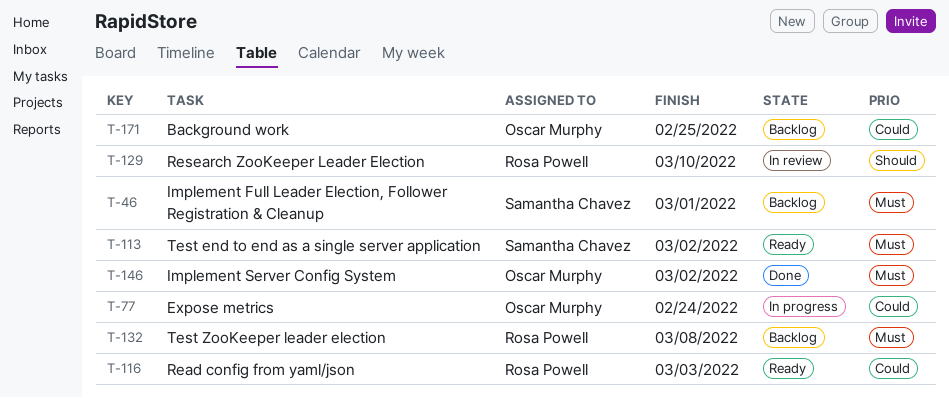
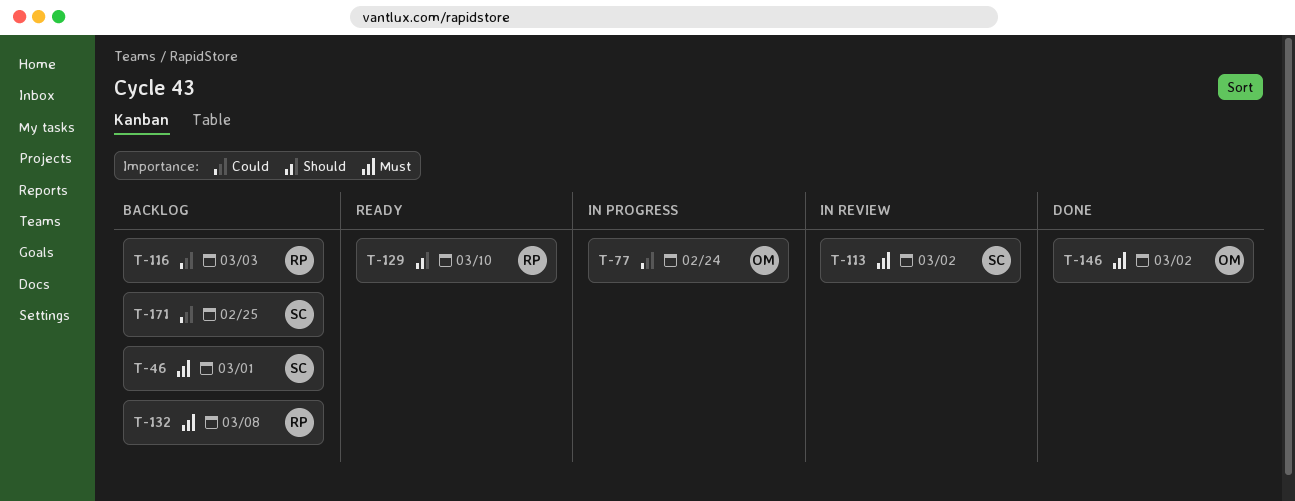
T-113, status: Ready -> In review
T-116, status: Ready -> Backlog
T-129, status: In review -> Ready
T-171, owner: Oscar Murphy -> Samantha Chavez

